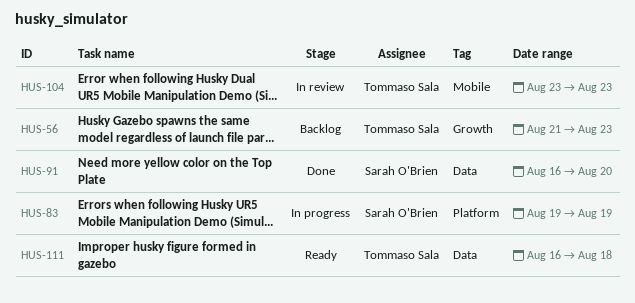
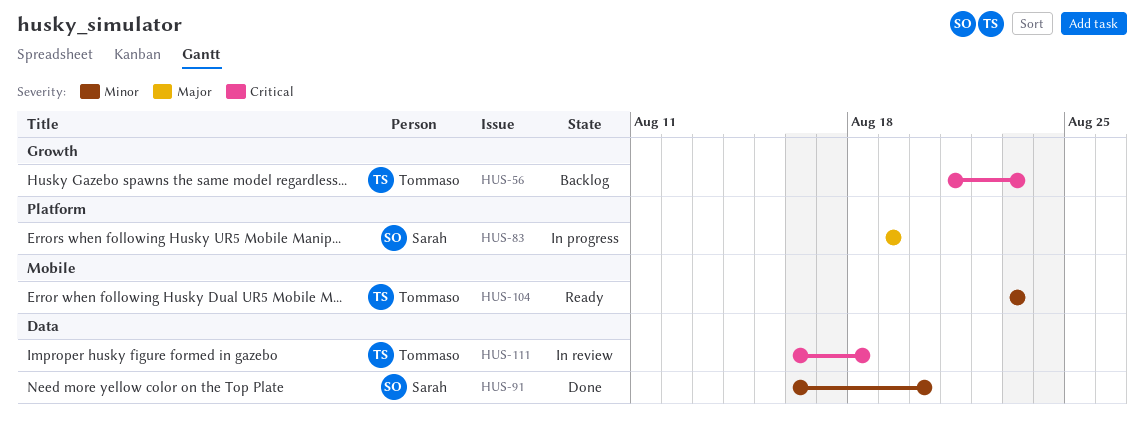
HUS-104, status: In review -> Ready
HUS-111, status: Ready -> In review

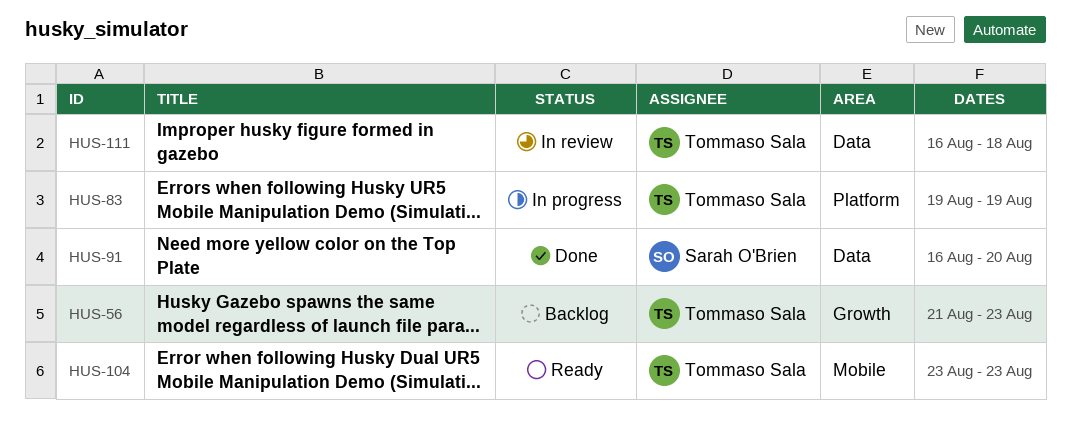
HUS-83, owner: Sarah O'Brien -> Tommaso Sala

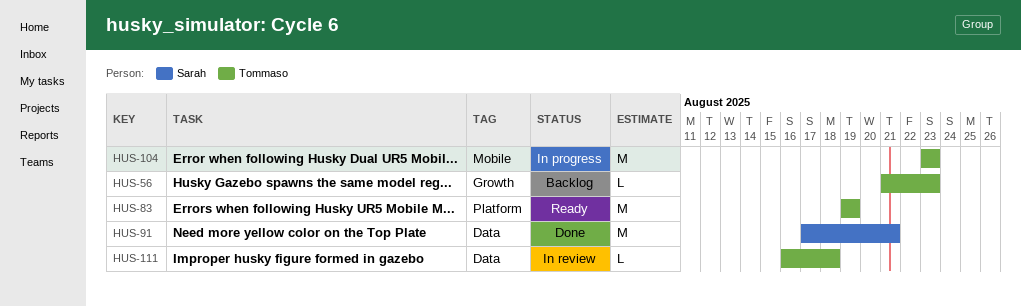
HUS-83, status: In progress -> Ready
HUS-91, start: Aug 16 -> Aug 17
HUS-91, due: Aug 20 -> Aug 21
HUS-104, status: Ready -> In progress

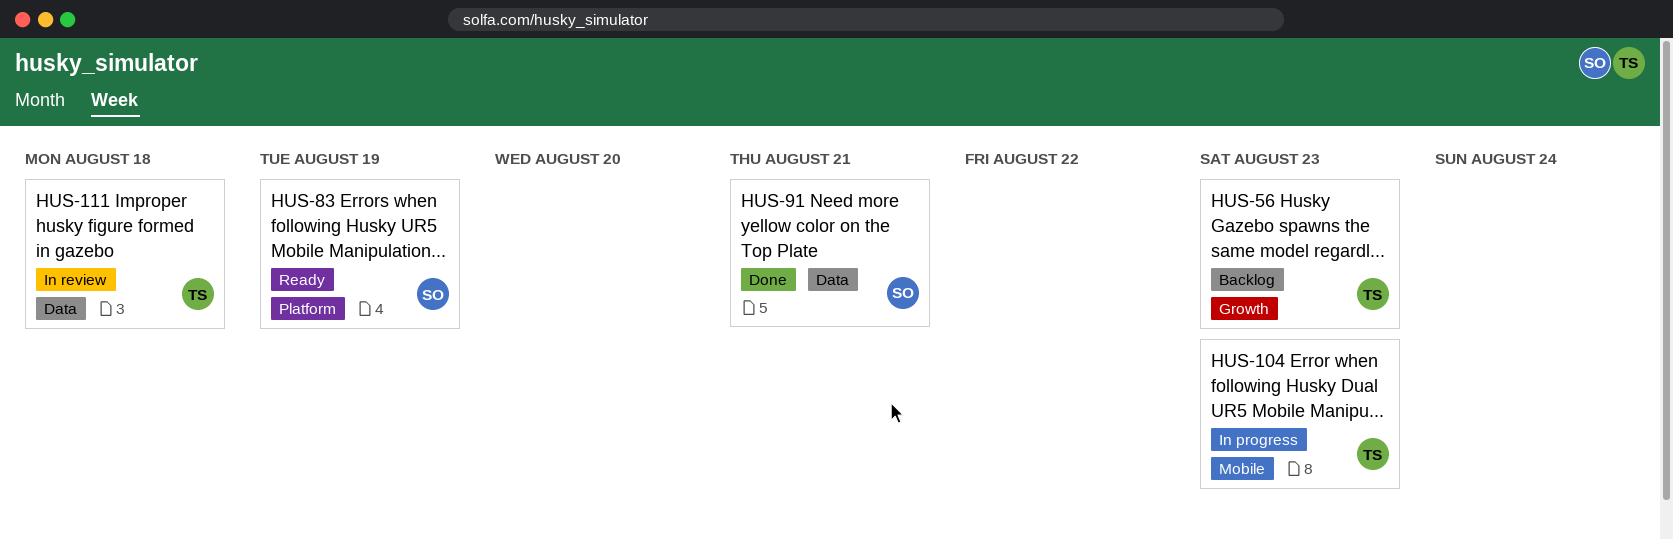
HUS-83, owner: Tommaso -> Sarah

